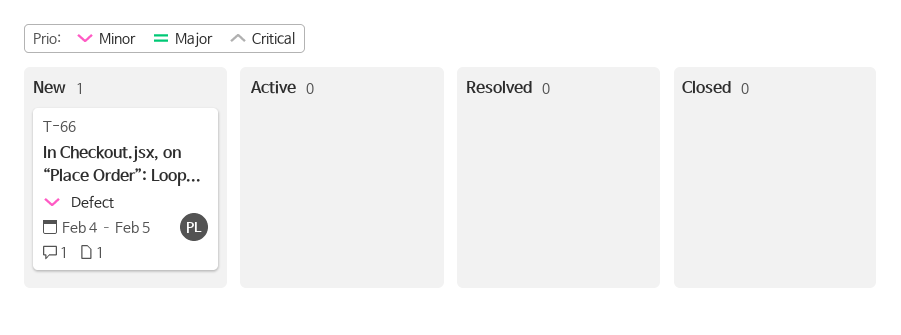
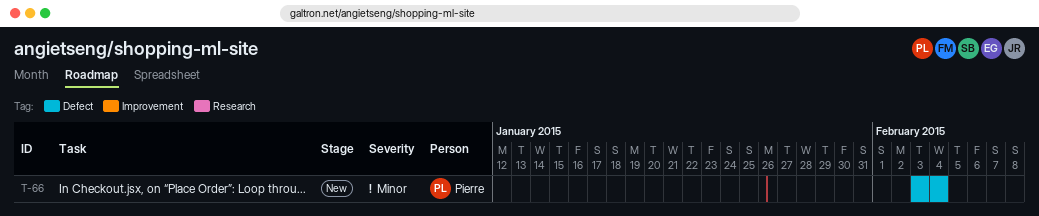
T-66, start: Feb 4 -> Feb 3
T-66, due: Feb 5 -> Feb 4

